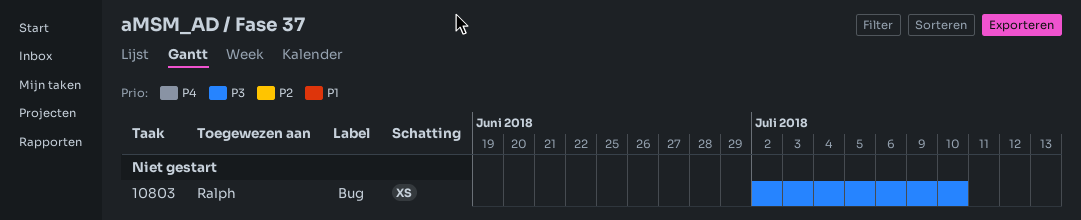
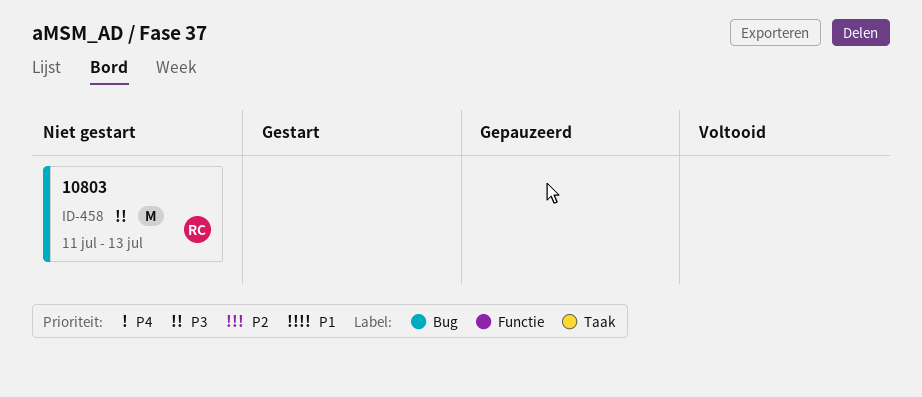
10803, estimate: XS -> M
10803, start: Jul 2 -> Jul 11
10803, due: Jul 10 -> Jul 13

